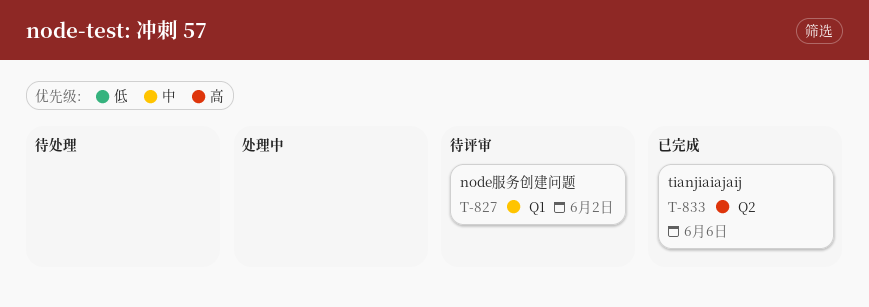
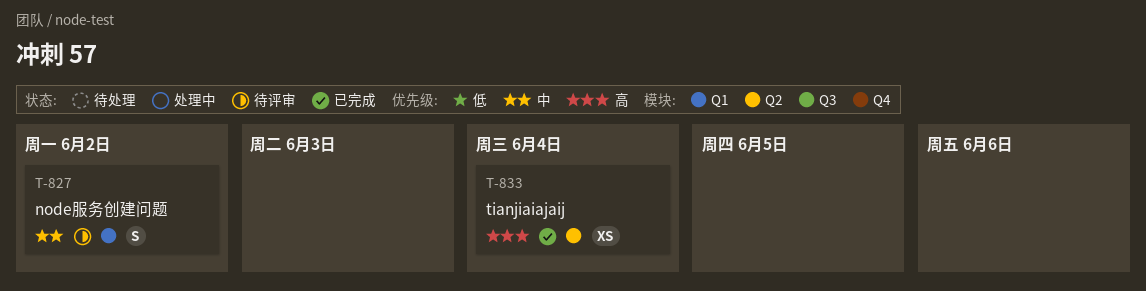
T-833, due: Jun 6 -> Jun 4

